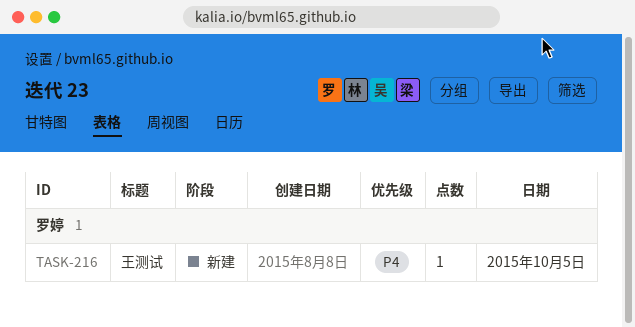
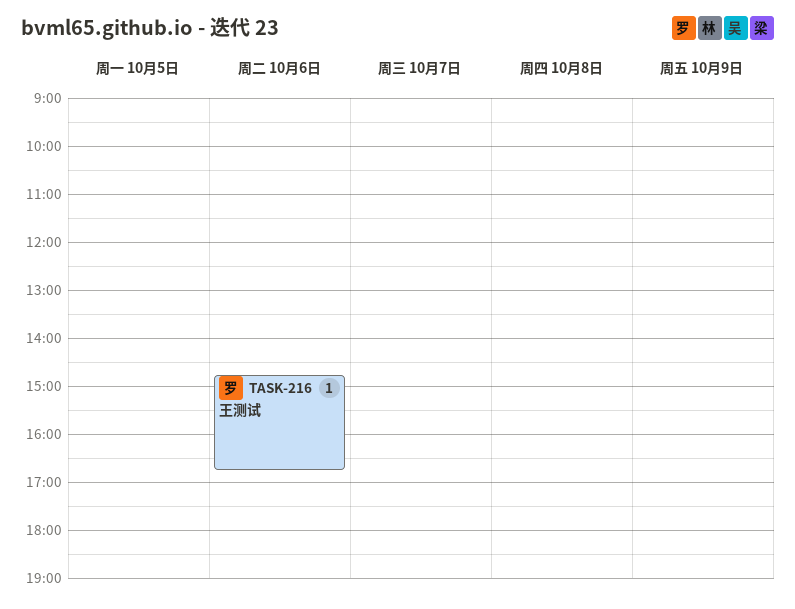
TASK-216, day: Oct 5 -> Oct 6

